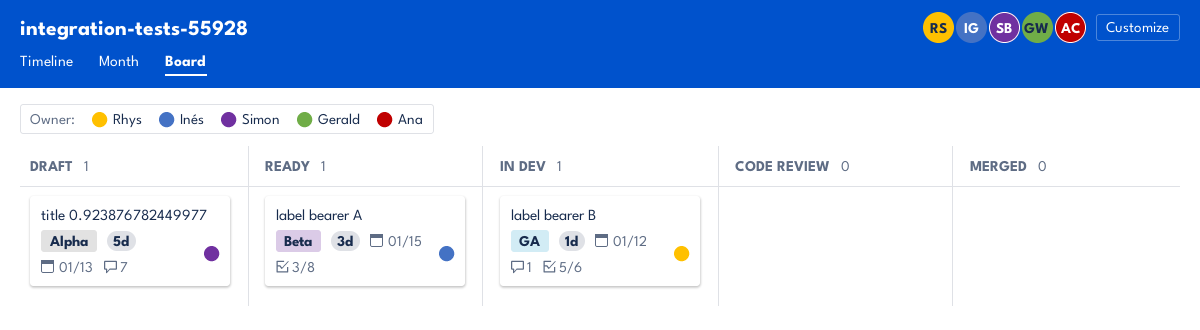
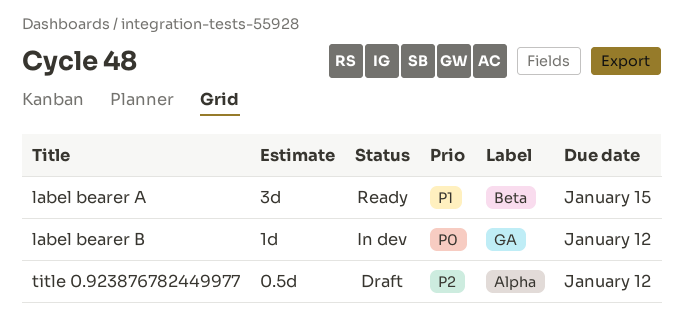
title 0.923876782449977, estimate: 5d -> 0.5d
title 0.923876782449977, due: Jan 13 -> Jan 12

